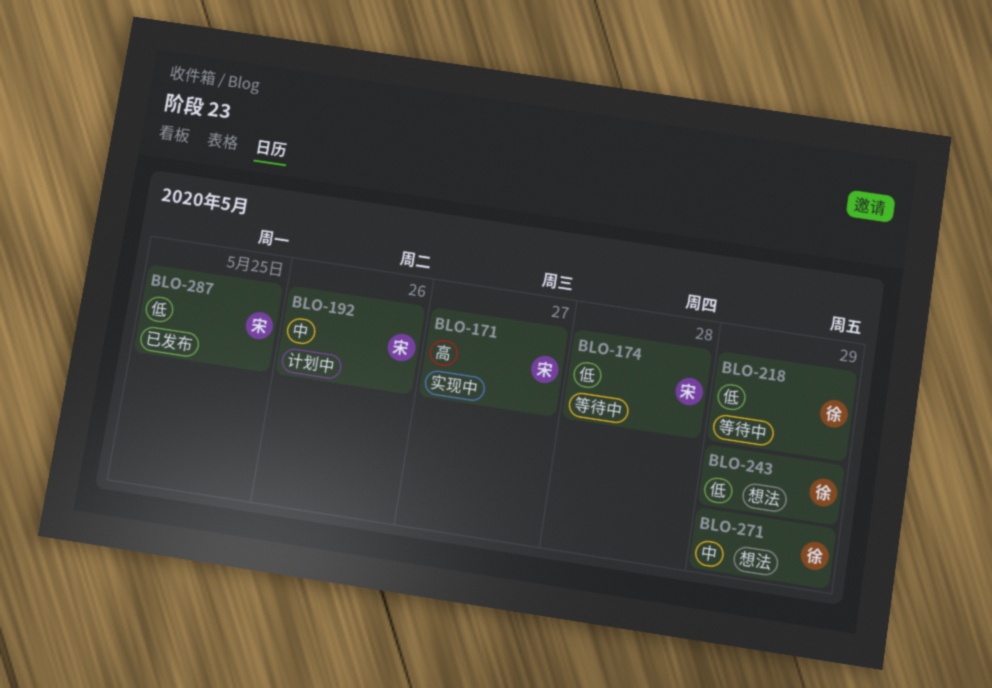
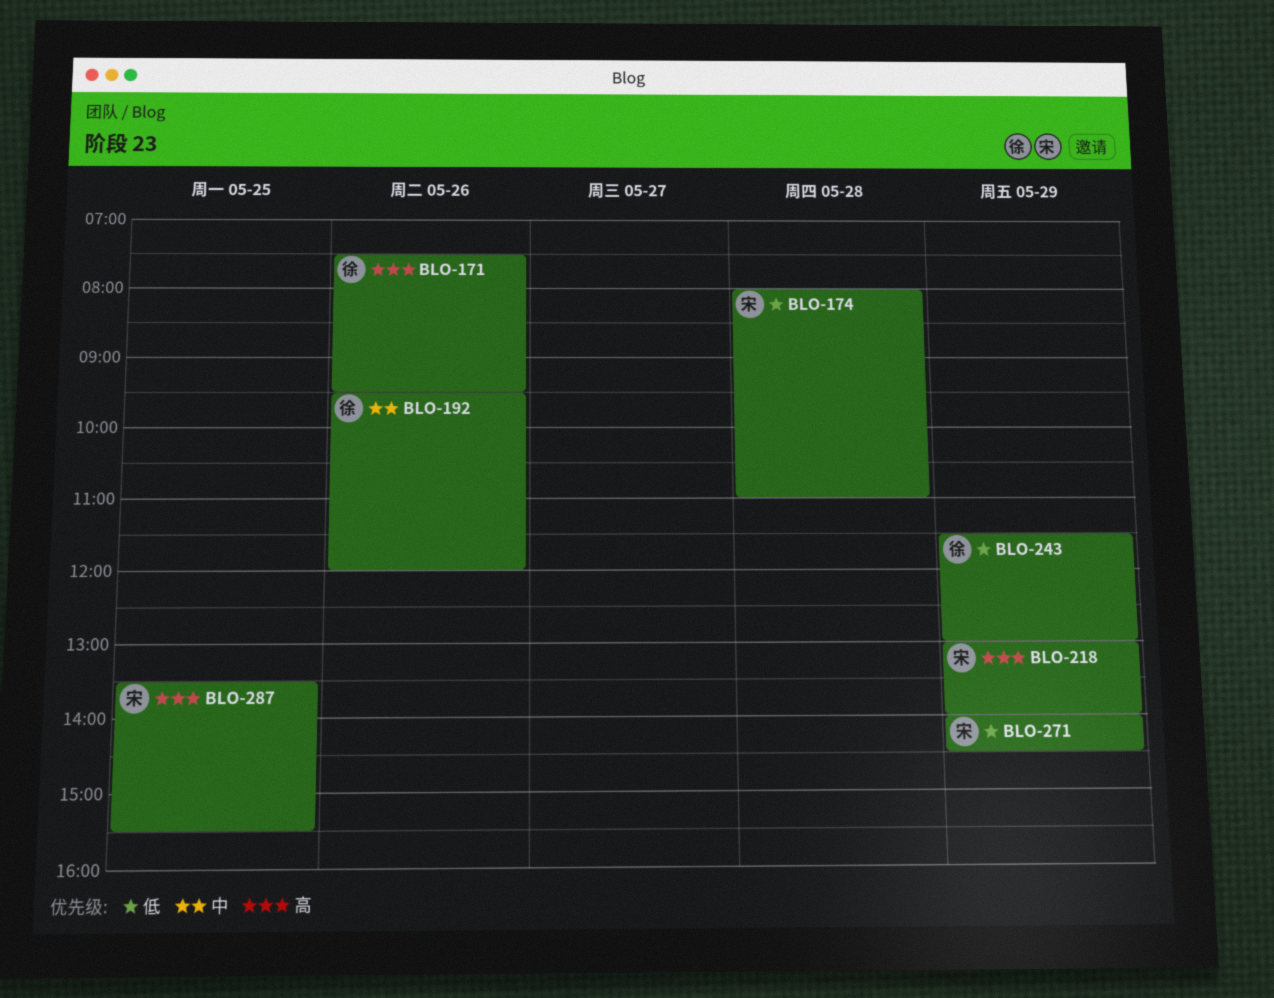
BLO-171, owner: 宋 -> 徐
BLO-171, day: May 27 -> May 26
BLO-192, owner: 宋 -> 徐
BLO-218, owner: 徐 -> 宋
BLO-218, priority: 低 -> 高
BLO-271, owner: 徐 -> 宋
BLO-271, priority: 中 -> 低
BLO-287, priority: 低 -> 高

